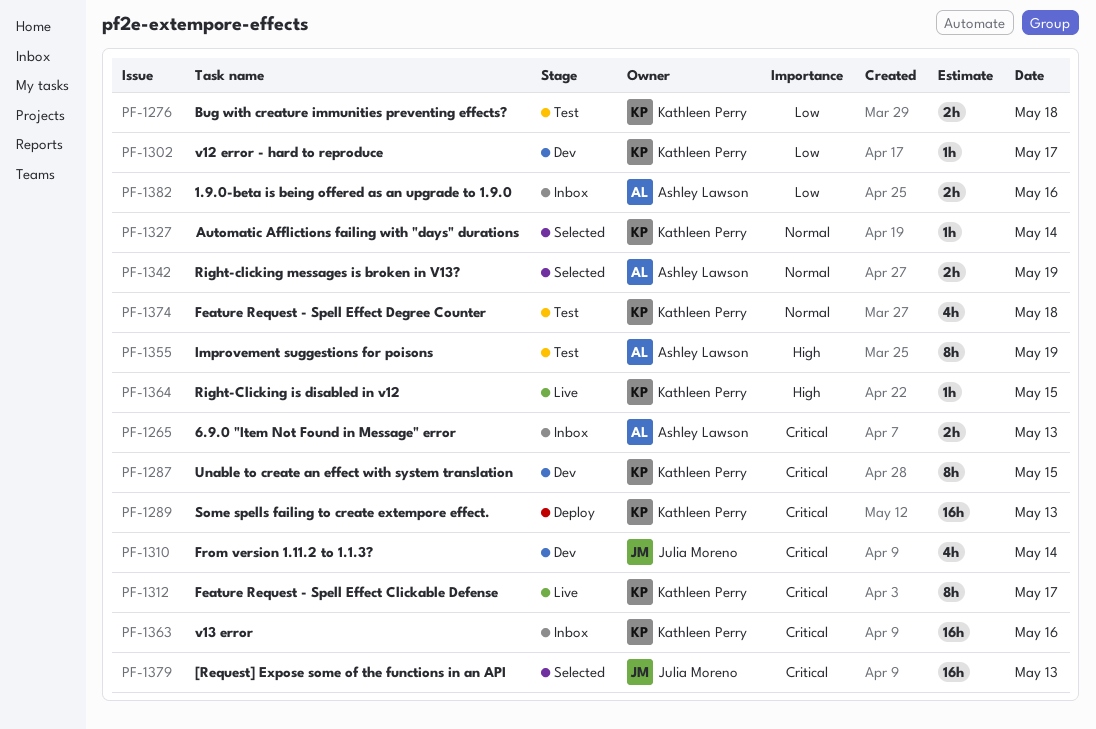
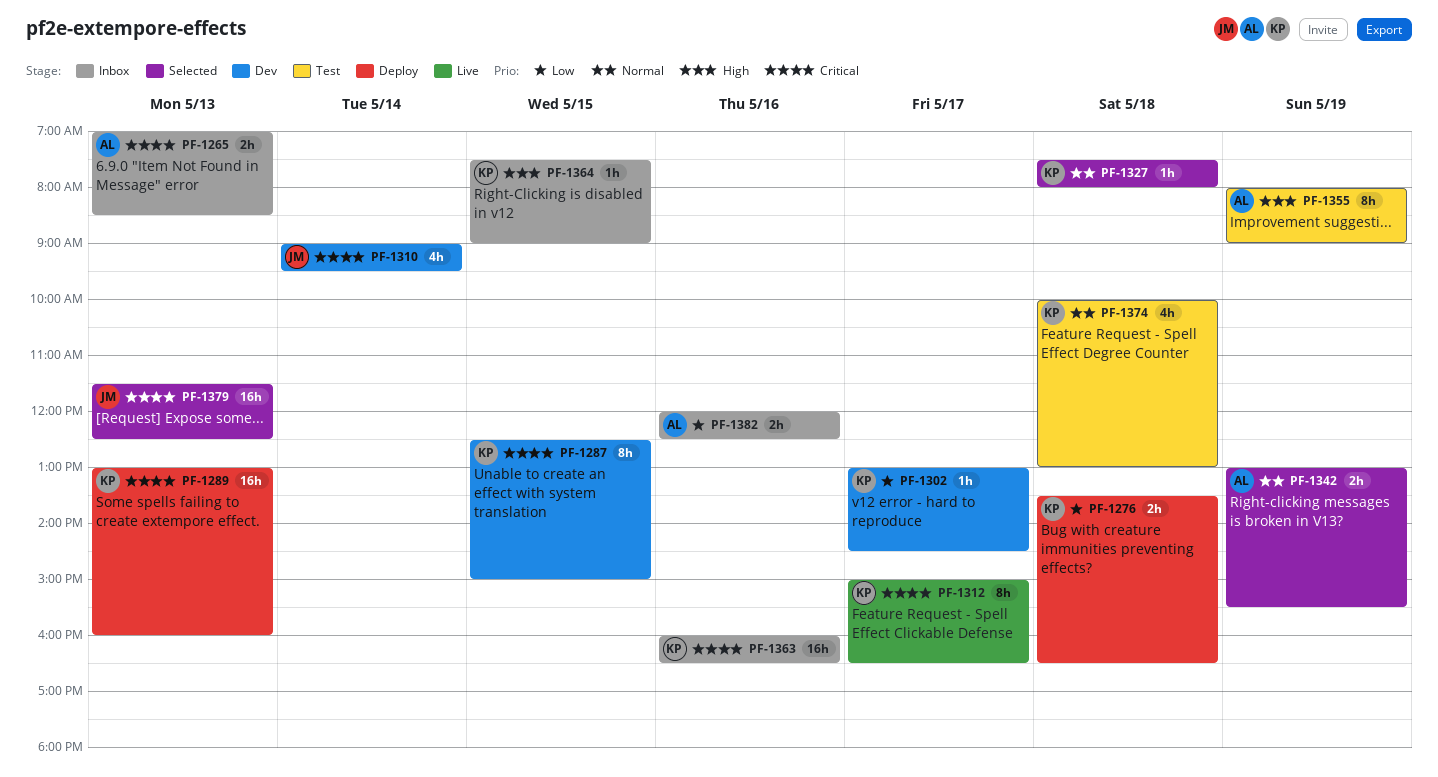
PF-1276, status: Test -> Deploy
PF-1327, day: May 14 -> May 18
PF-1364, status: Live -> Inbox

